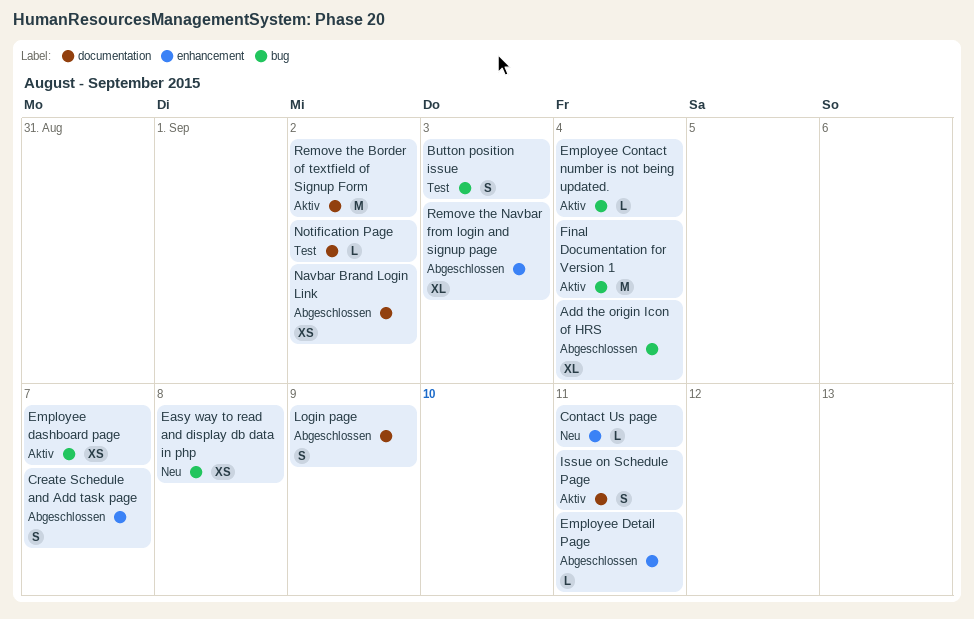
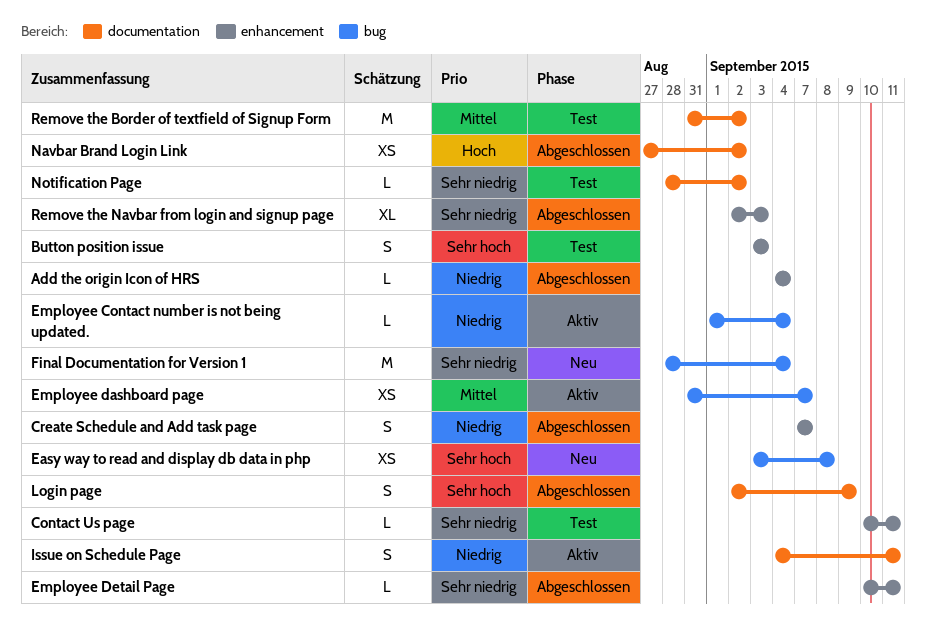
Add the origin Icon of HRS, label: bug -> enhancement
Add the origin Icon of HRS, estimate: XL -> L
Button position issue, label: bug -> enhancement
Contact Us page, status: Neu -> Test
Final Documentation for Version 1, status: Aktiv -> Neu
Remove the Border of textfield of Signup Form, status: Aktiv -> Test

